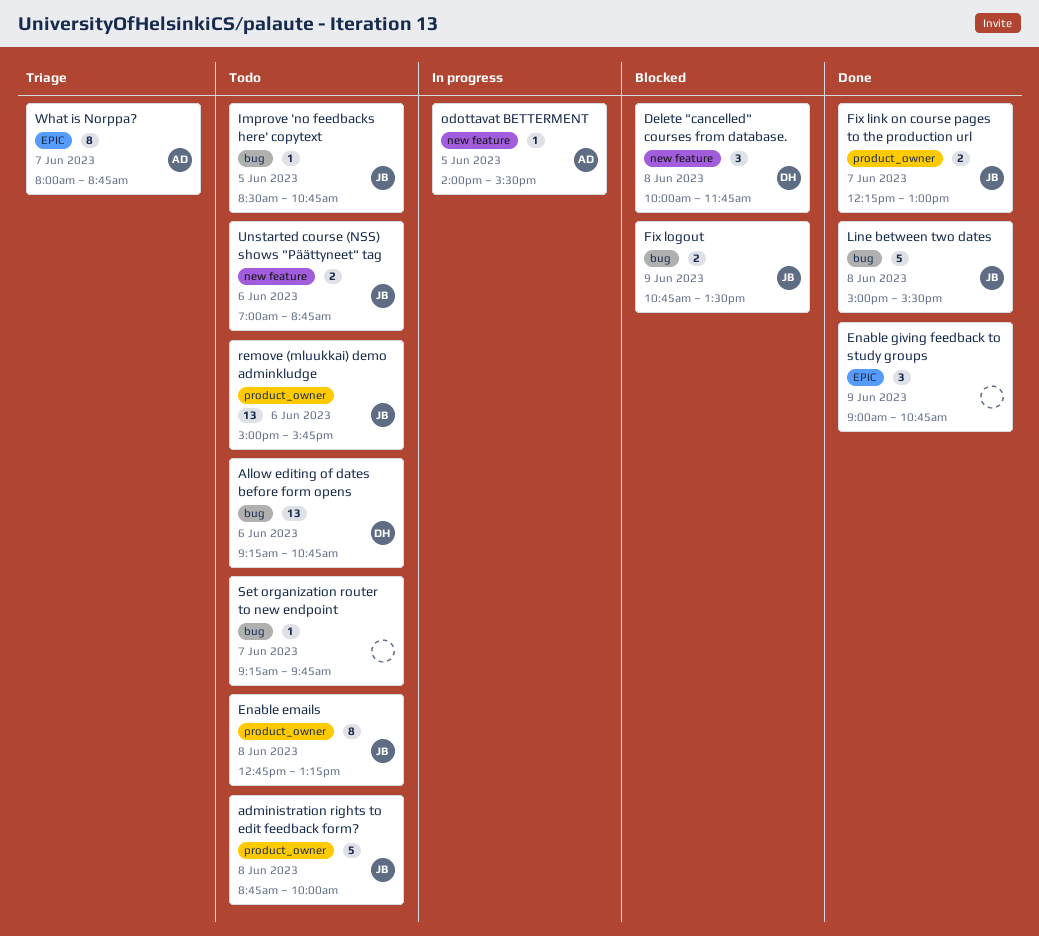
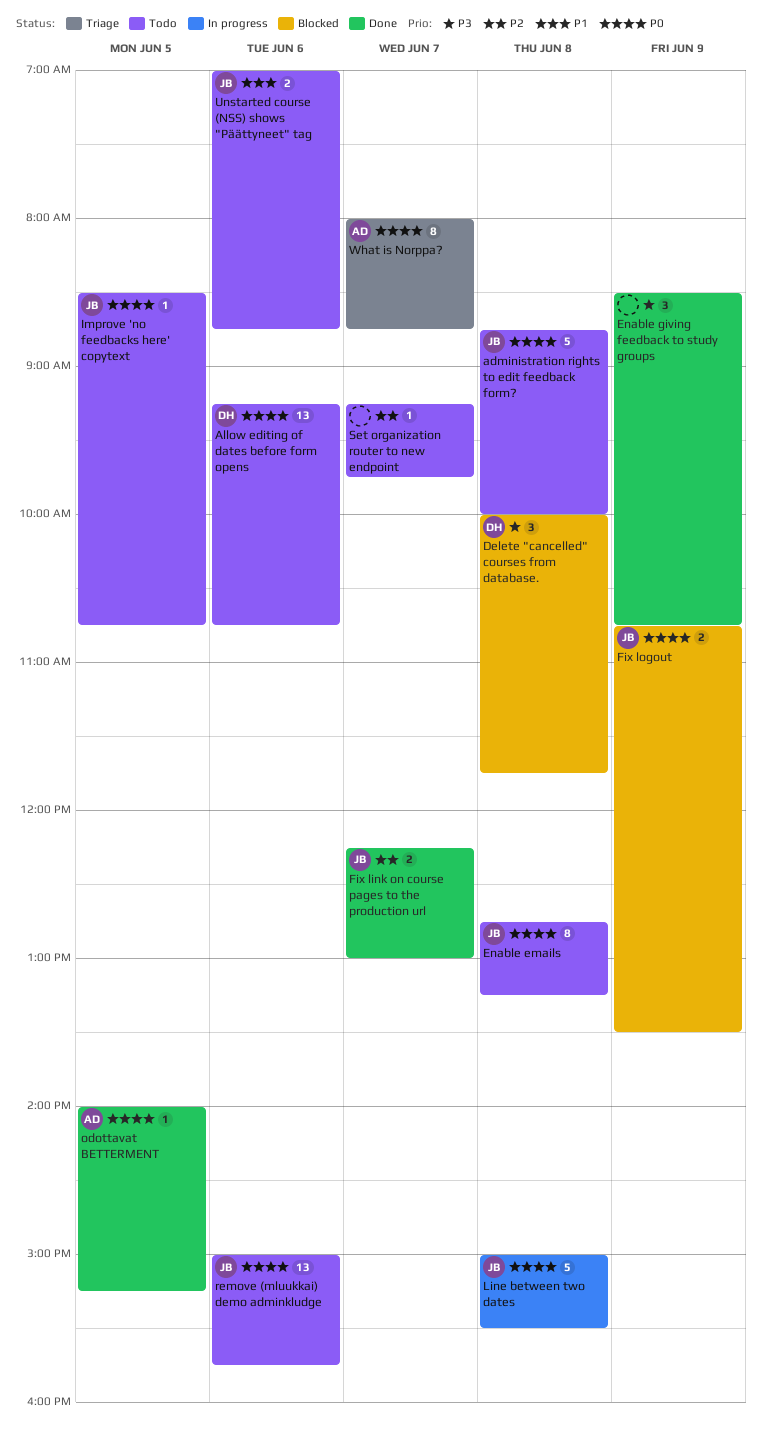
Enable giving feedback to study groups, begins: 09:00 -> 08:30
Line between two dates, status: Done -> In progress
odottavat BETTERMENT, status: In progress -> Done
odottavat BETTERMENT, ends: 15:30 -> 15:15

